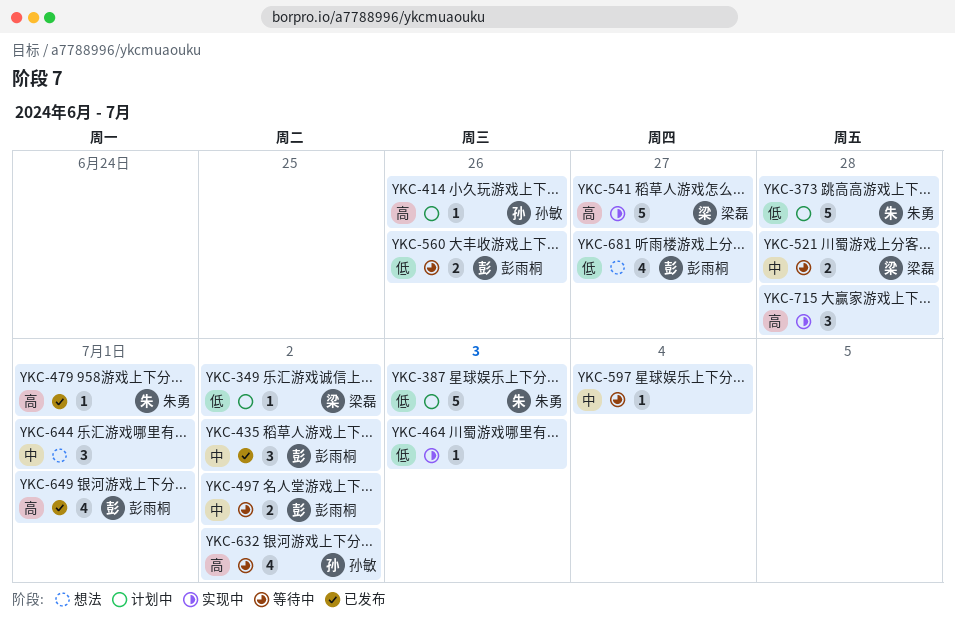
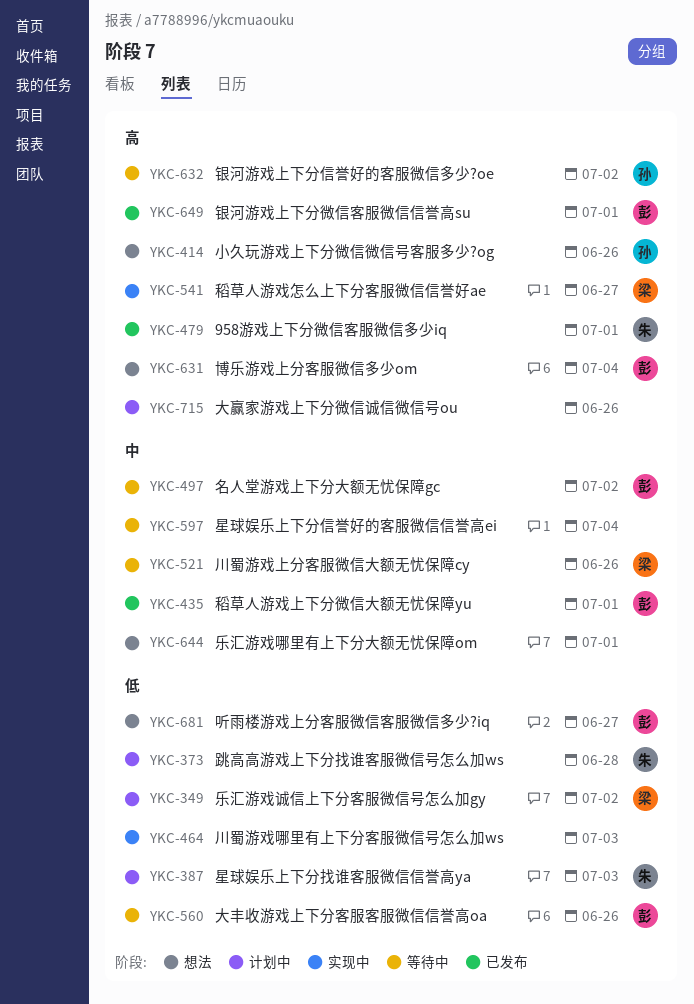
YKC-414, status: 计划中 -> 想法
YKC-435, due: Jul 2 -> Jul 1
YKC-521, due: Jun 28 -> Jun 26
YKC-631: none -> present
YKC-715, status: 实现中 -> 计划中
YKC-715, due: Jun 28 -> Jun 26

